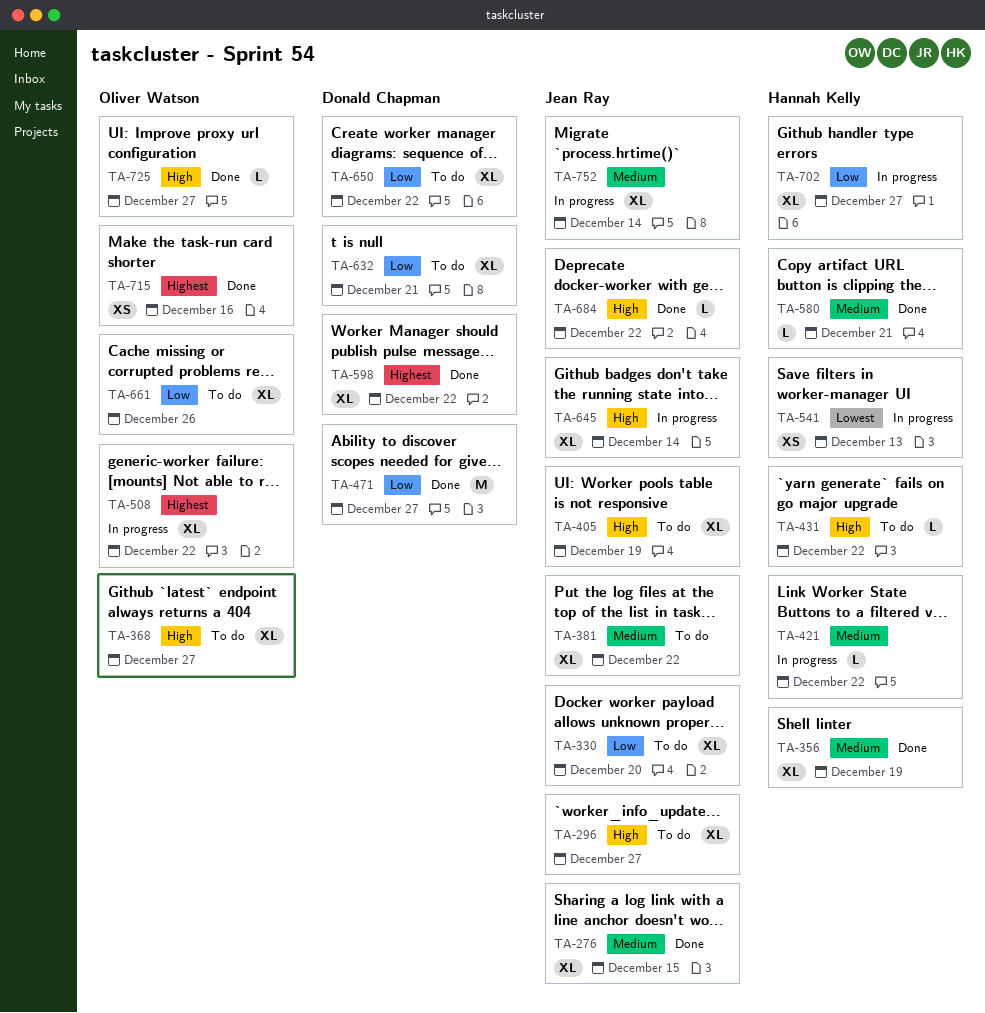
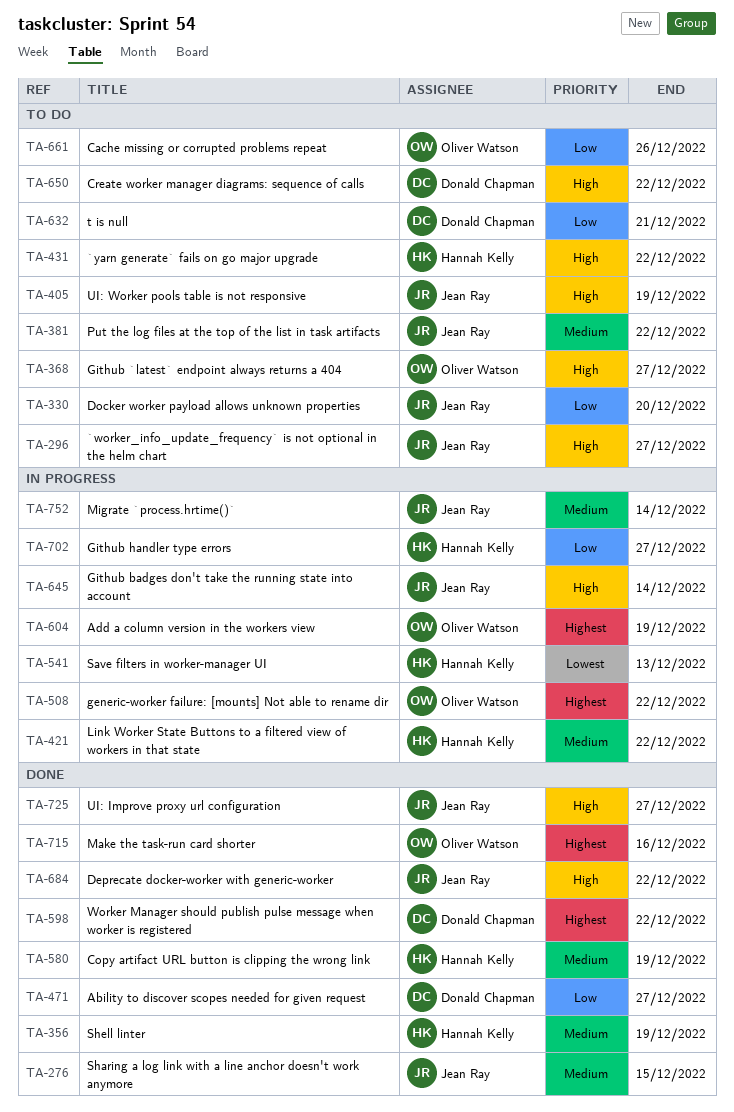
TA-580, due: Dec 21 -> Dec 19
TA-604: none -> present
TA-650, priority: Low -> High
TA-725, owner: Oliver Watson -> Jean Ray

